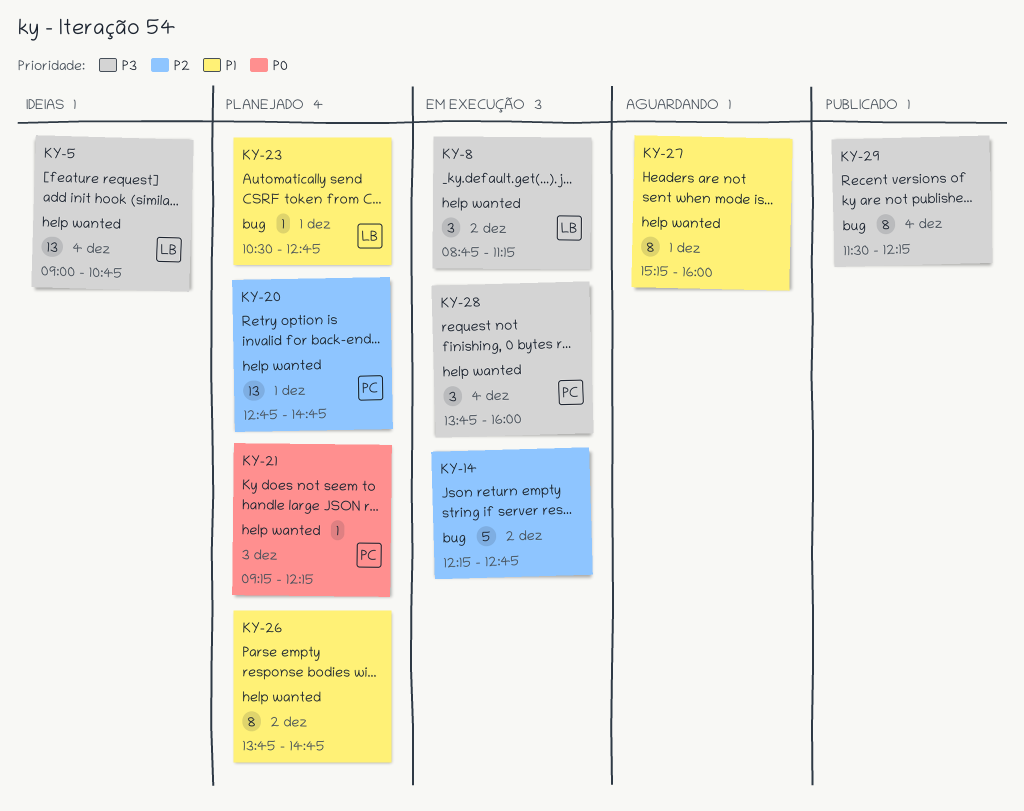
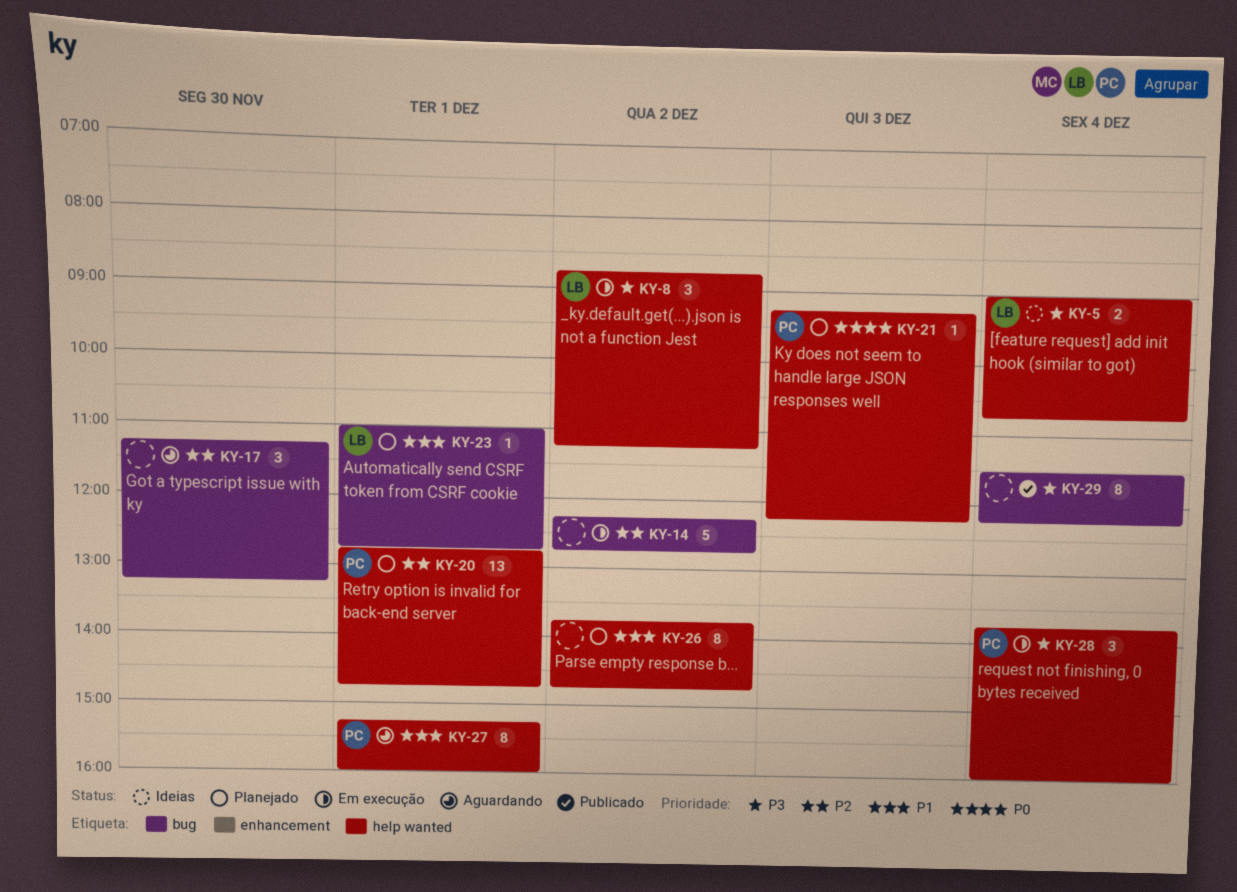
KY-5, estimate: 13 -> 2
KY-17: none -> present
KY-23, begins: 10:30 -> 11:00
KY-27, owner: none -> PC

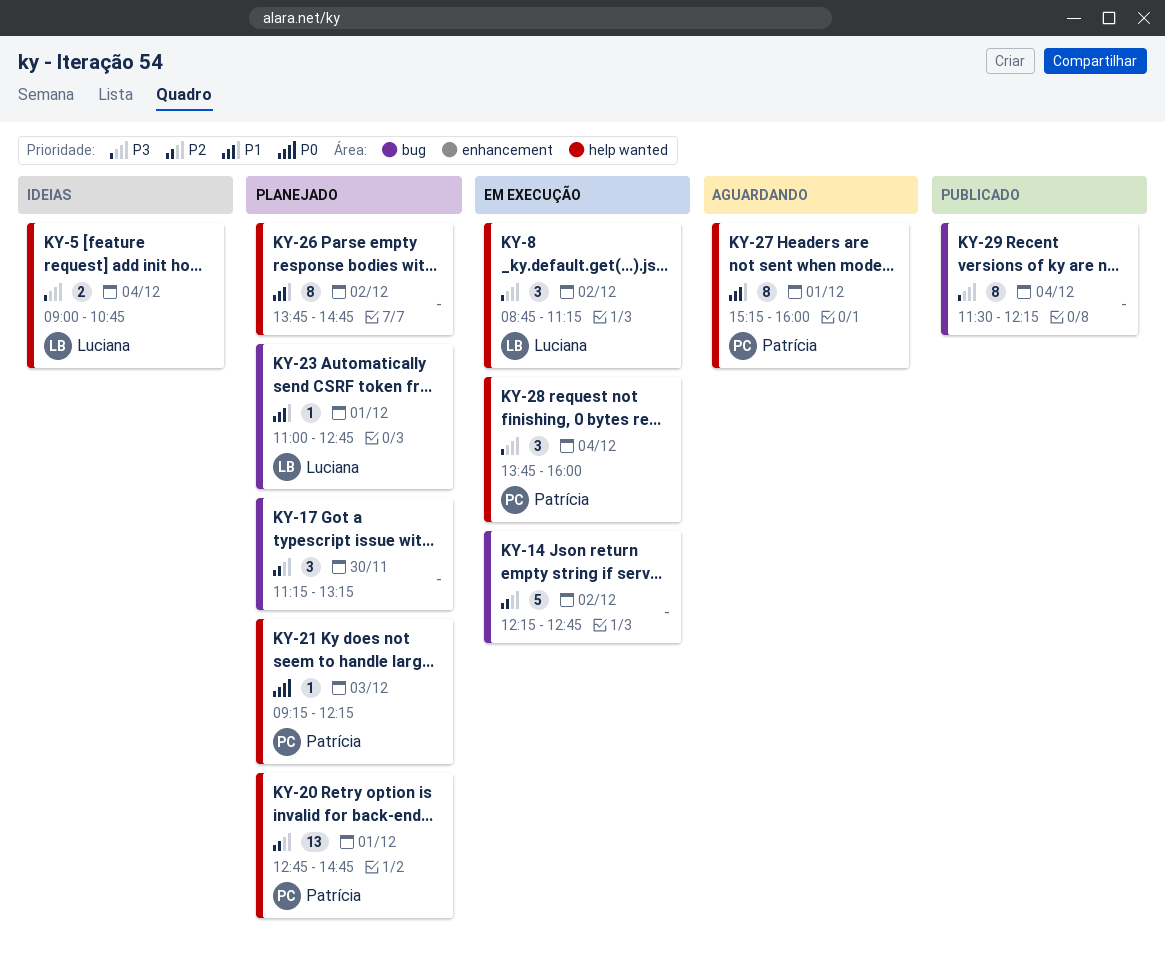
KY-17, status: Aguardando -> Planejado

